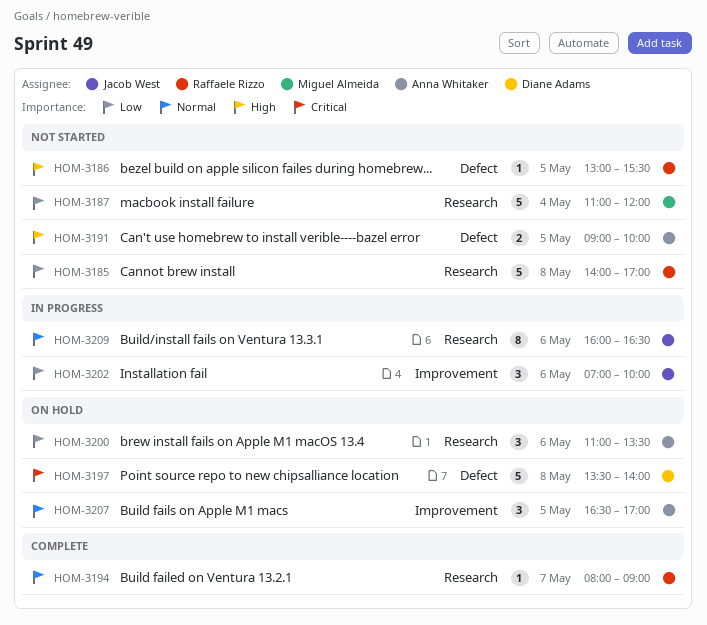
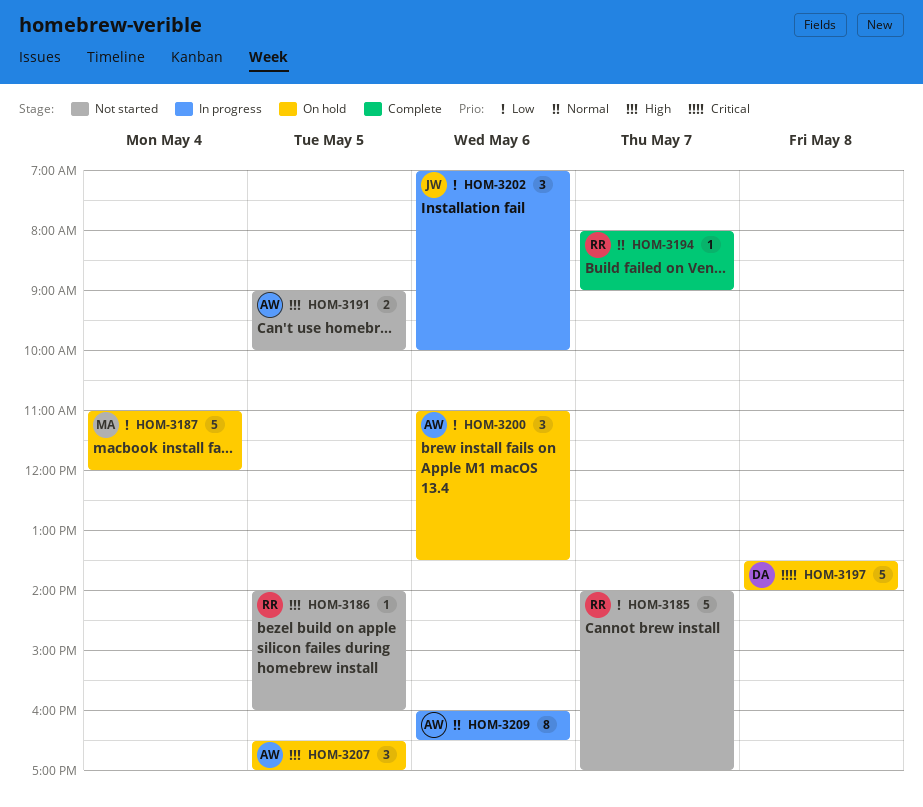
HOM-3185, day: May 8 -> May 7
HOM-3186, begins: 13:00 -> 14:00
HOM-3186, ends: 15:30 -> 16:00
HOM-3187, status: Not started -> On hold
HOM-3207, priority: Normal -> High
HOM-3209, owner: Jacob West -> Anna Whitaker

